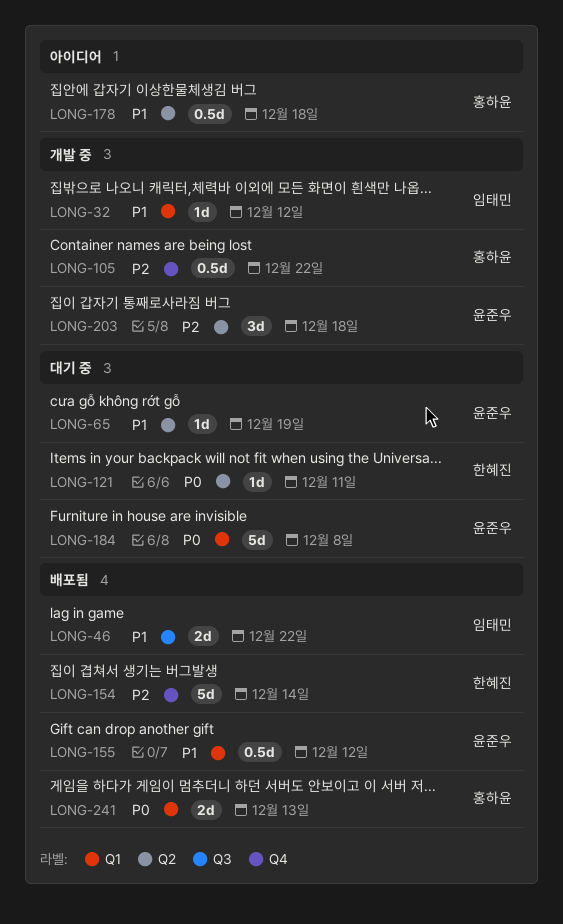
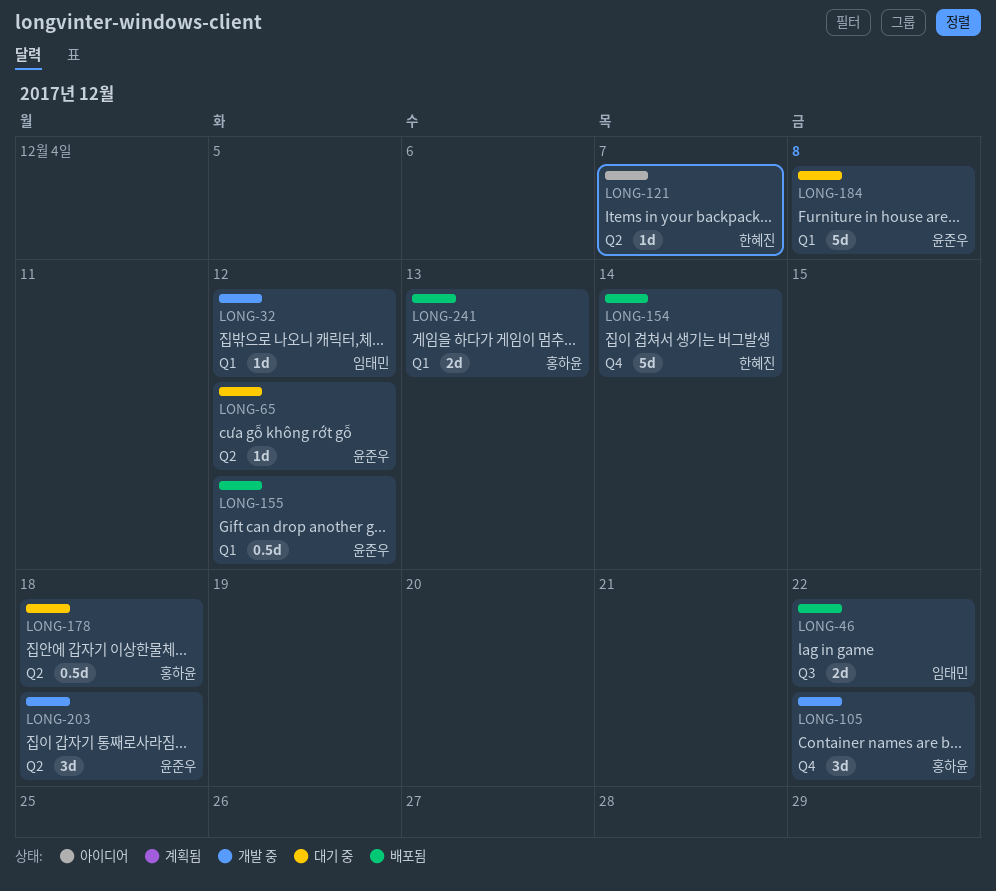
LONG-65, due: Dec 19 -> Dec 12
LONG-105, estimate: 0.5d -> 3d
LONG-121, status: 대기 중 -> 아이디어
LONG-121, due: Dec 11 -> Dec 7
LONG-178, status: 아이디어 -> 대기 중

